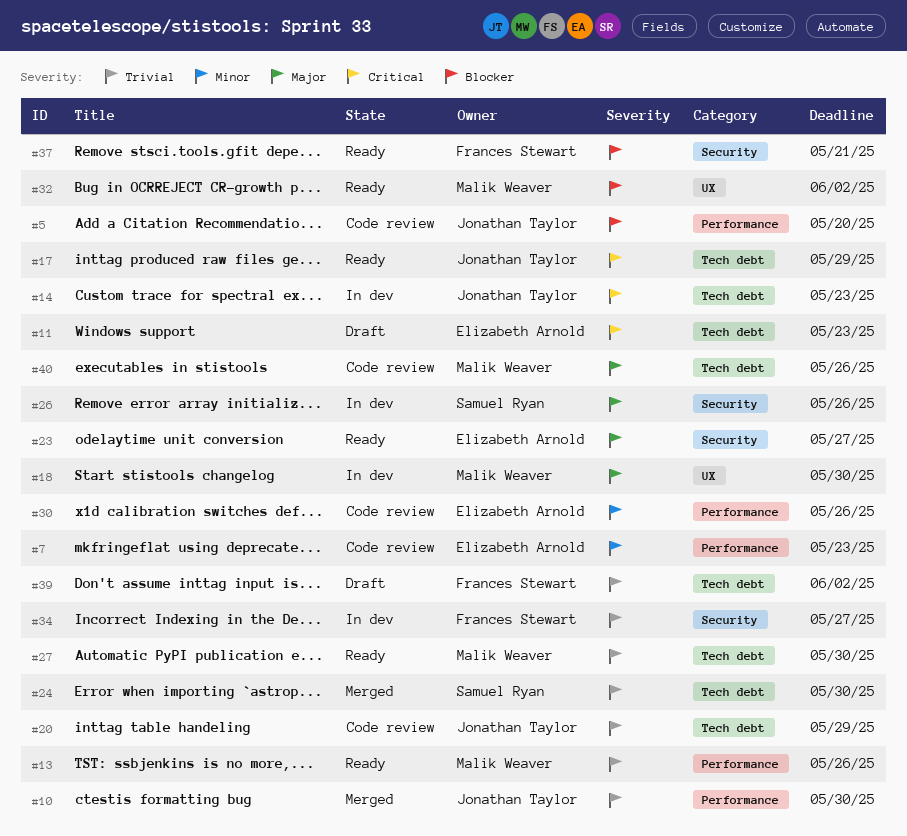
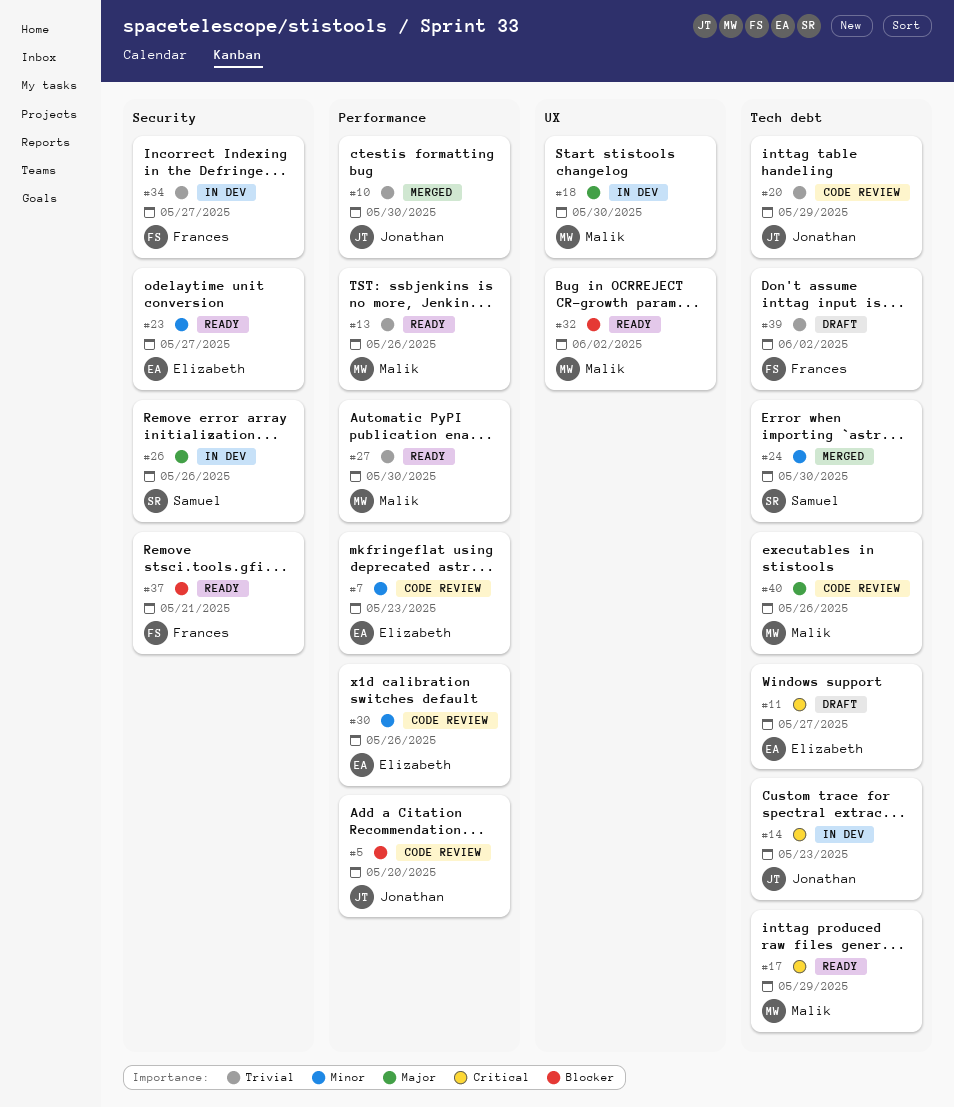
#11, due: May 23 -> May 27
#17, owner: Jonathan Taylor -> Malik Weaver
#23, priority: Major -> Minor
#24, priority: Trivial -> Minor
#27, label: Tech debt -> Performance

